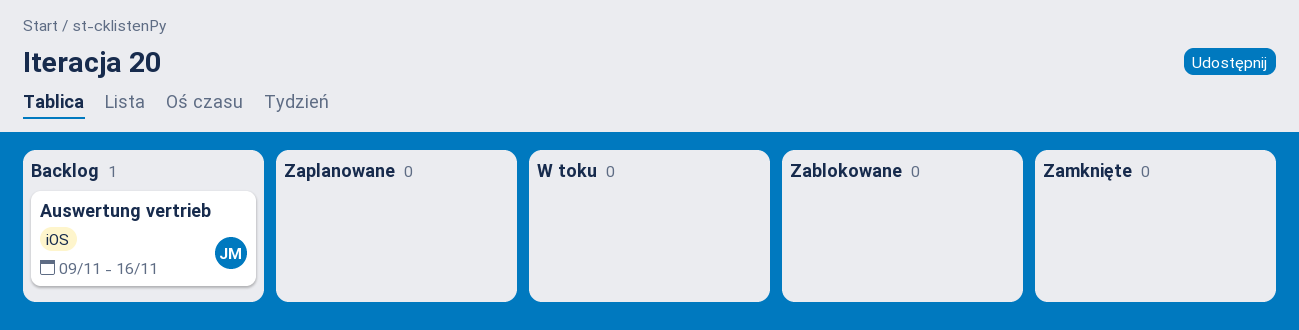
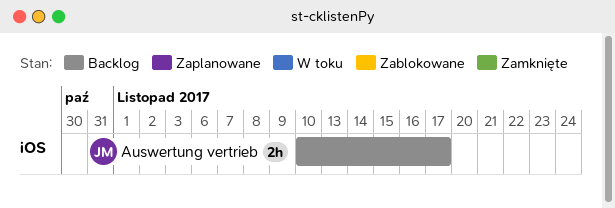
Auswertung vertrieb, start: Nov 9 -> Nov 10
Auswertung vertrieb, due: Nov 16 -> Nov 17

